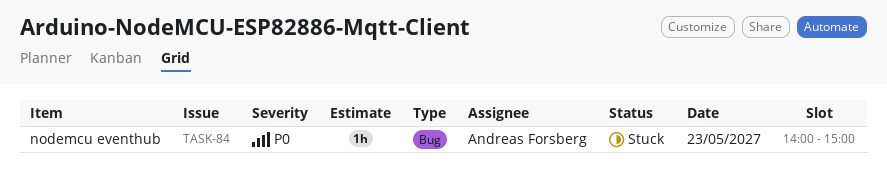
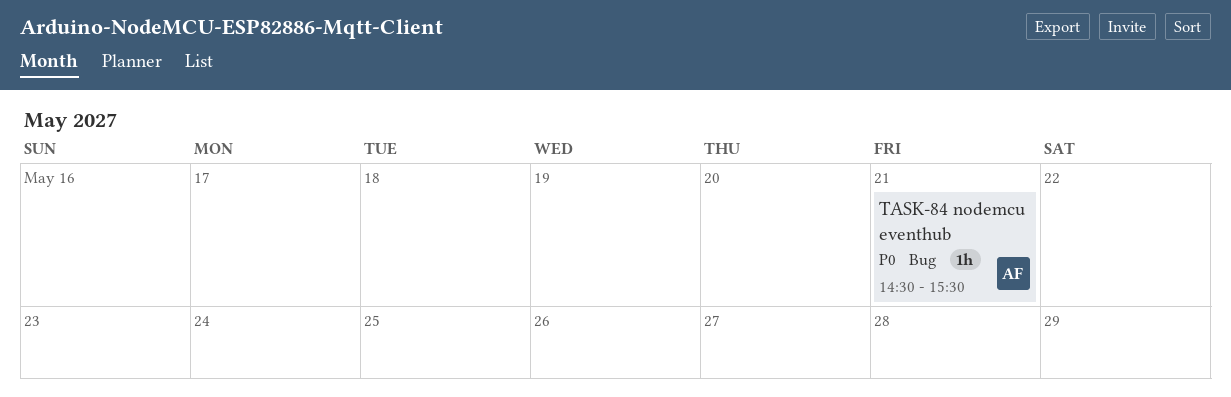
TASK-84, day: May 23 -> May 21
TASK-84, begins: 14:00 -> 14:30
TASK-84, ends: 15:00 -> 15:30

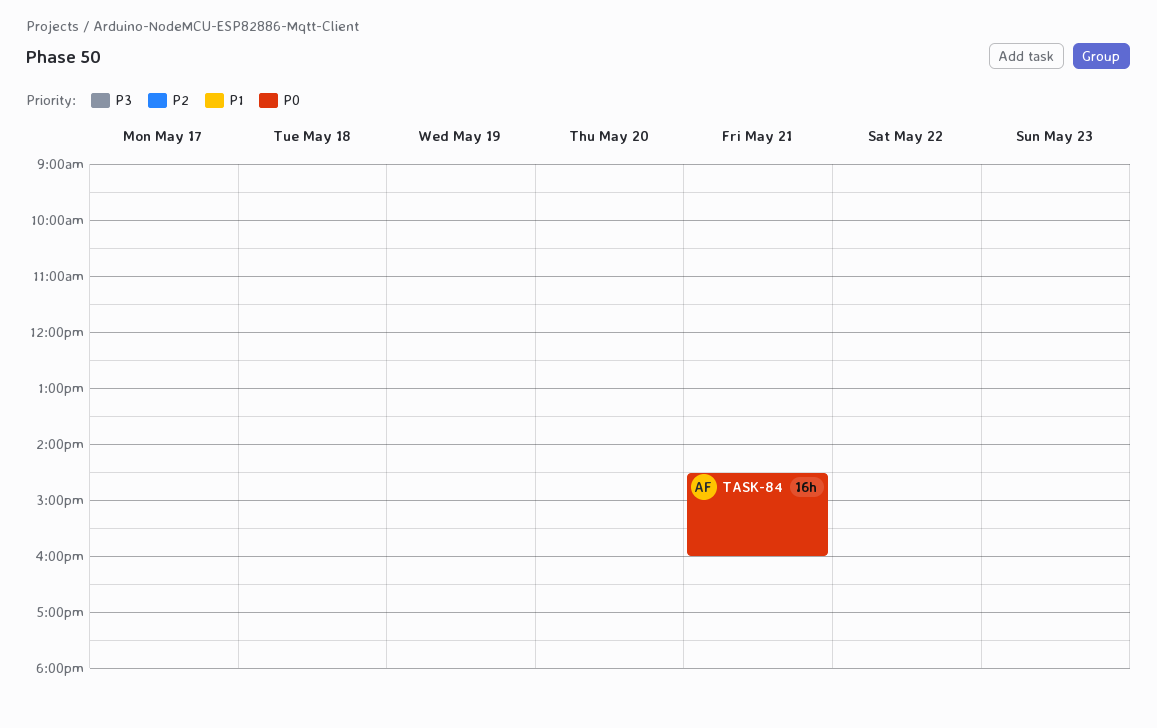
TASK-84, estimate: 1h -> 16h
TASK-84, ends: 15:30 -> 16:00

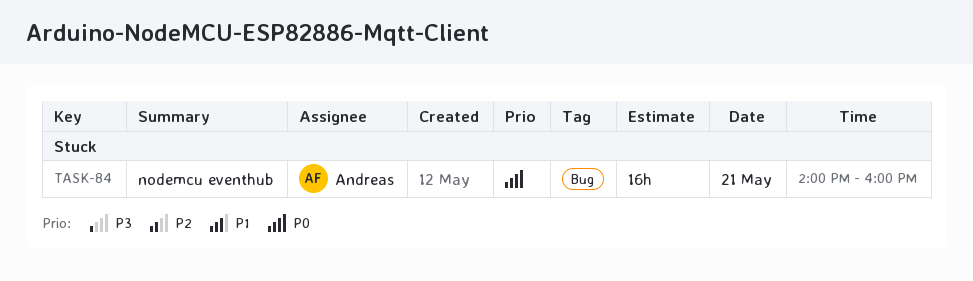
TASK-84, begins: 14:30 -> 14:00

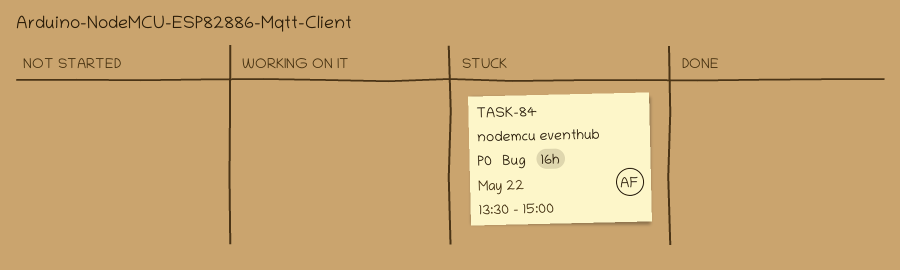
TASK-84, day: May 21 -> May 22
TASK-84, begins: 14:00 -> 13:30
TASK-84, ends: 16:00 -> 15:00

